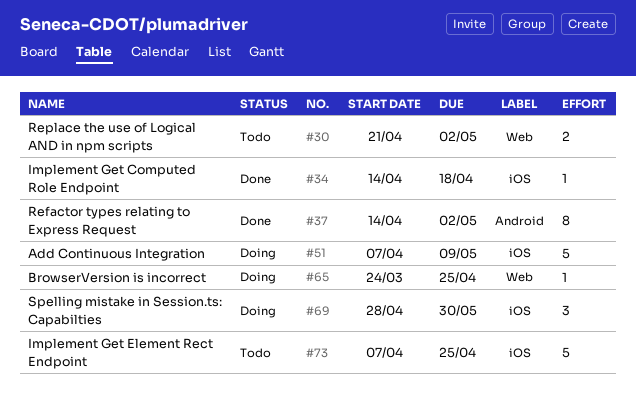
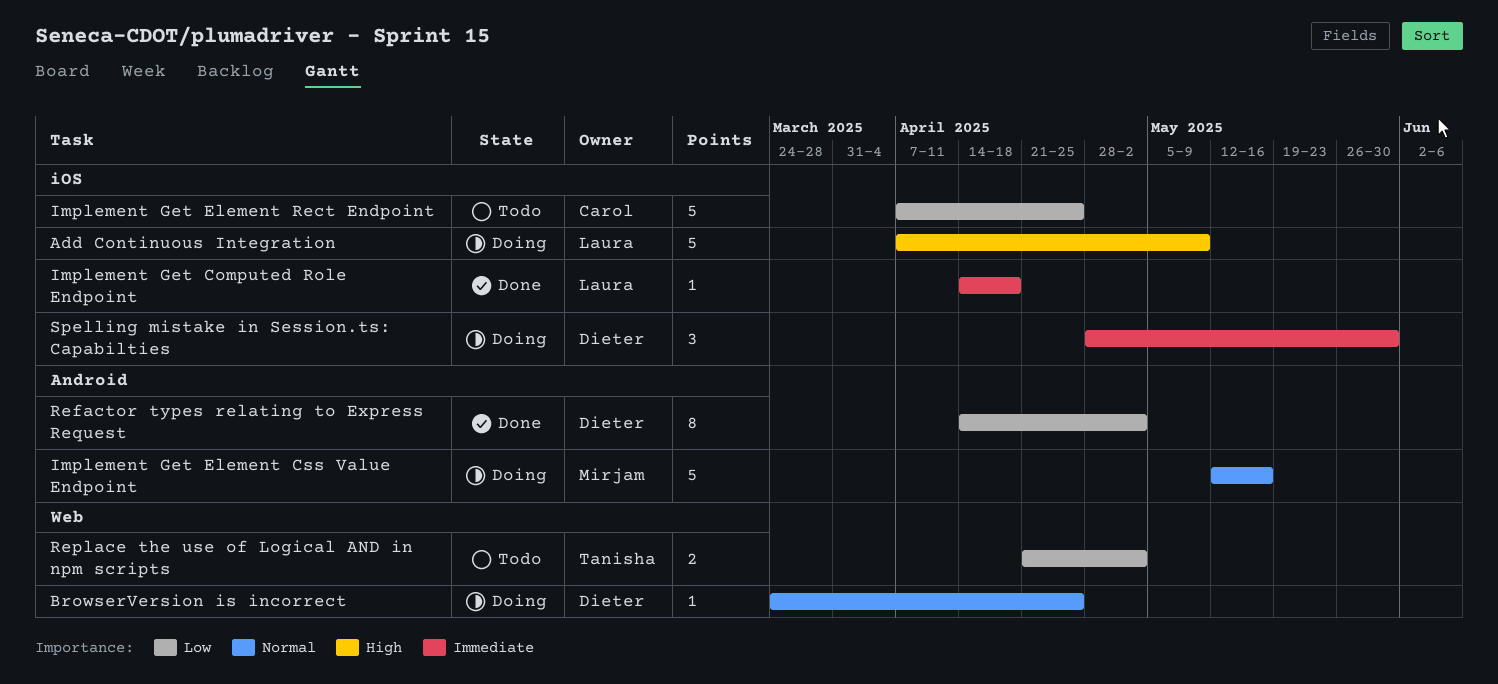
Implement Get Element Css Value Endpoint: none -> present

